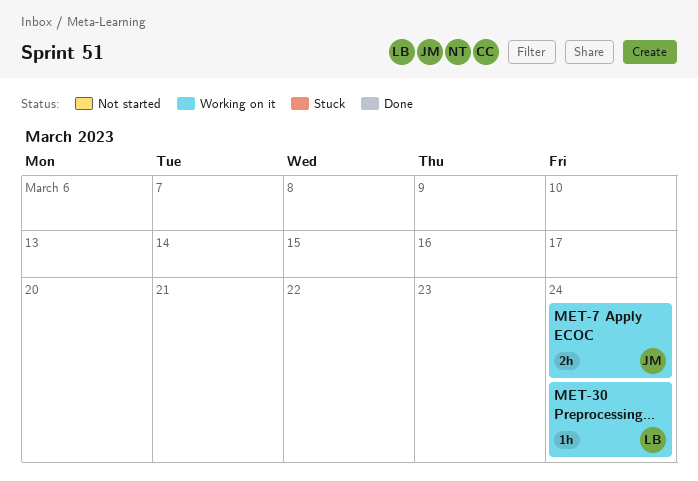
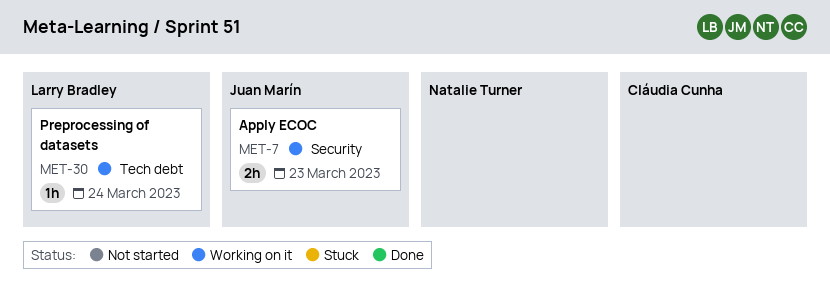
MET-7, due: Mar 24 -> Mar 23

